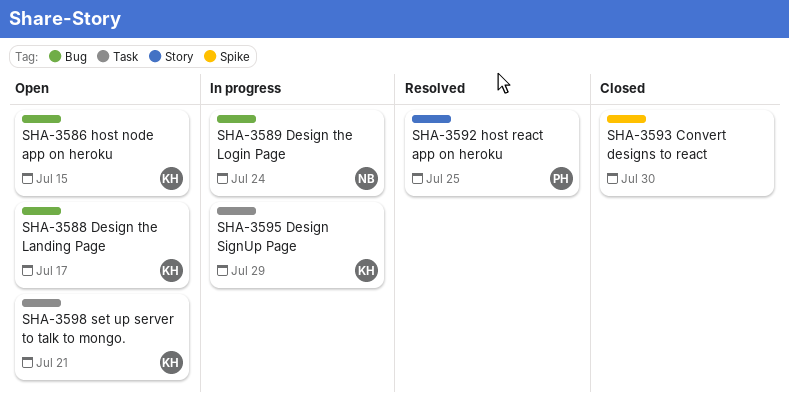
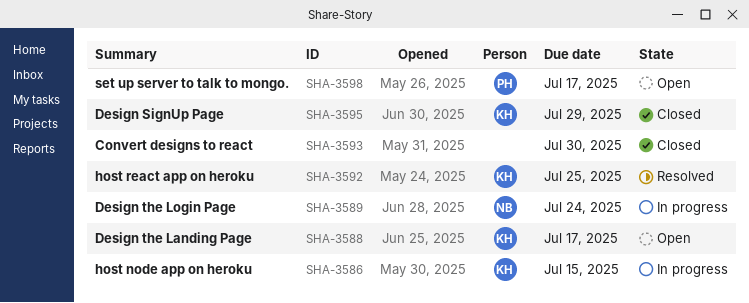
SHA-3586, status: Open -> In progress
SHA-3592, owner: PH -> KH
SHA-3595, status: In progress -> Closed
SHA-3598, owner: KH -> PH
SHA-3598, due: Jul 21 -> Jul 17

